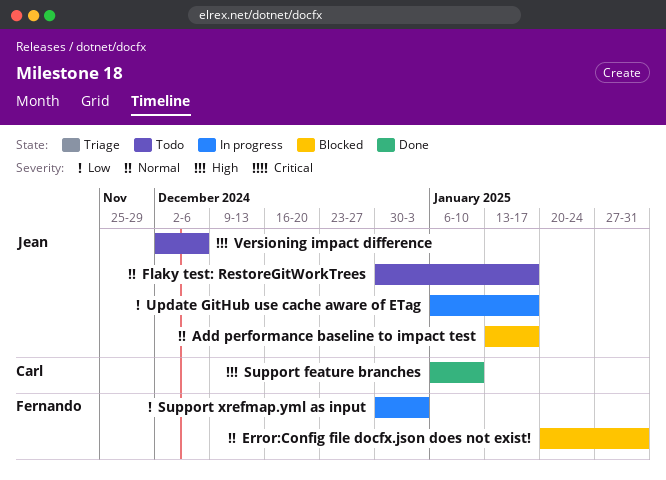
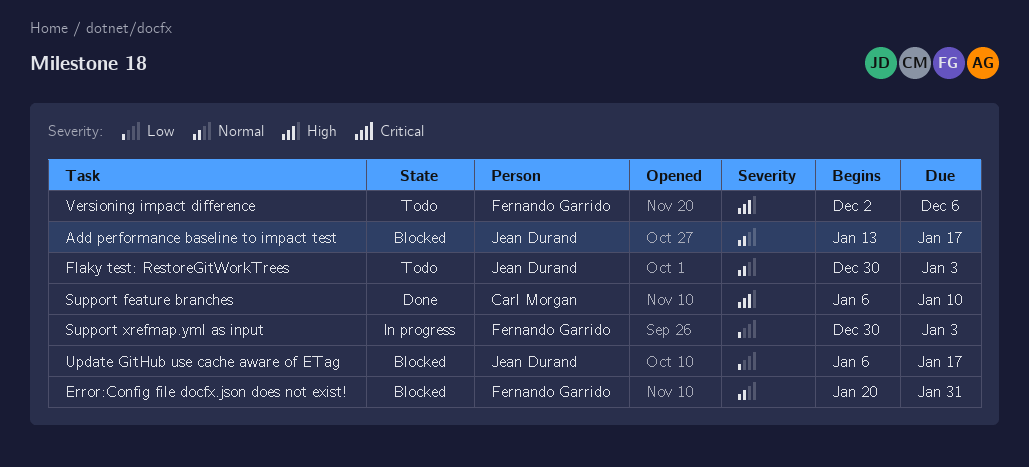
Flaky test: RestoreGitWorkTrees, due: Jan 17 -> Jan 3
Update GitHub use cache aware of ETag, status: In progress -> Blocked
Versioning impact difference, owner: Jean Durand -> Fernando Garrido

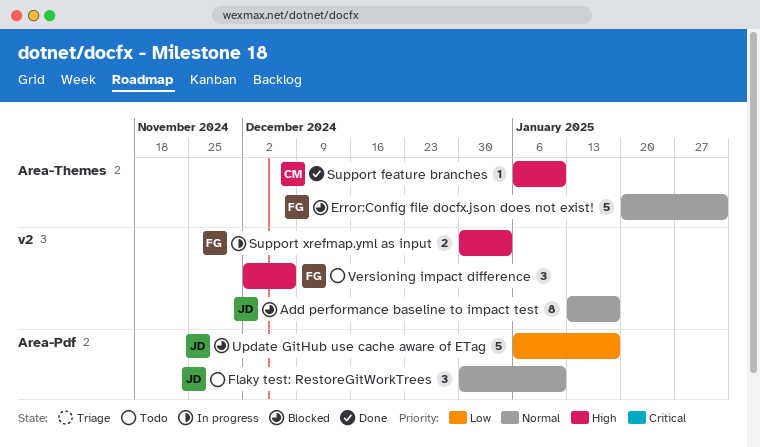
Flaky test: RestoreGitWorkTrees, due: Jan 3 -> Jan 10
Support xrefmap.yml as input, priority: Low -> High

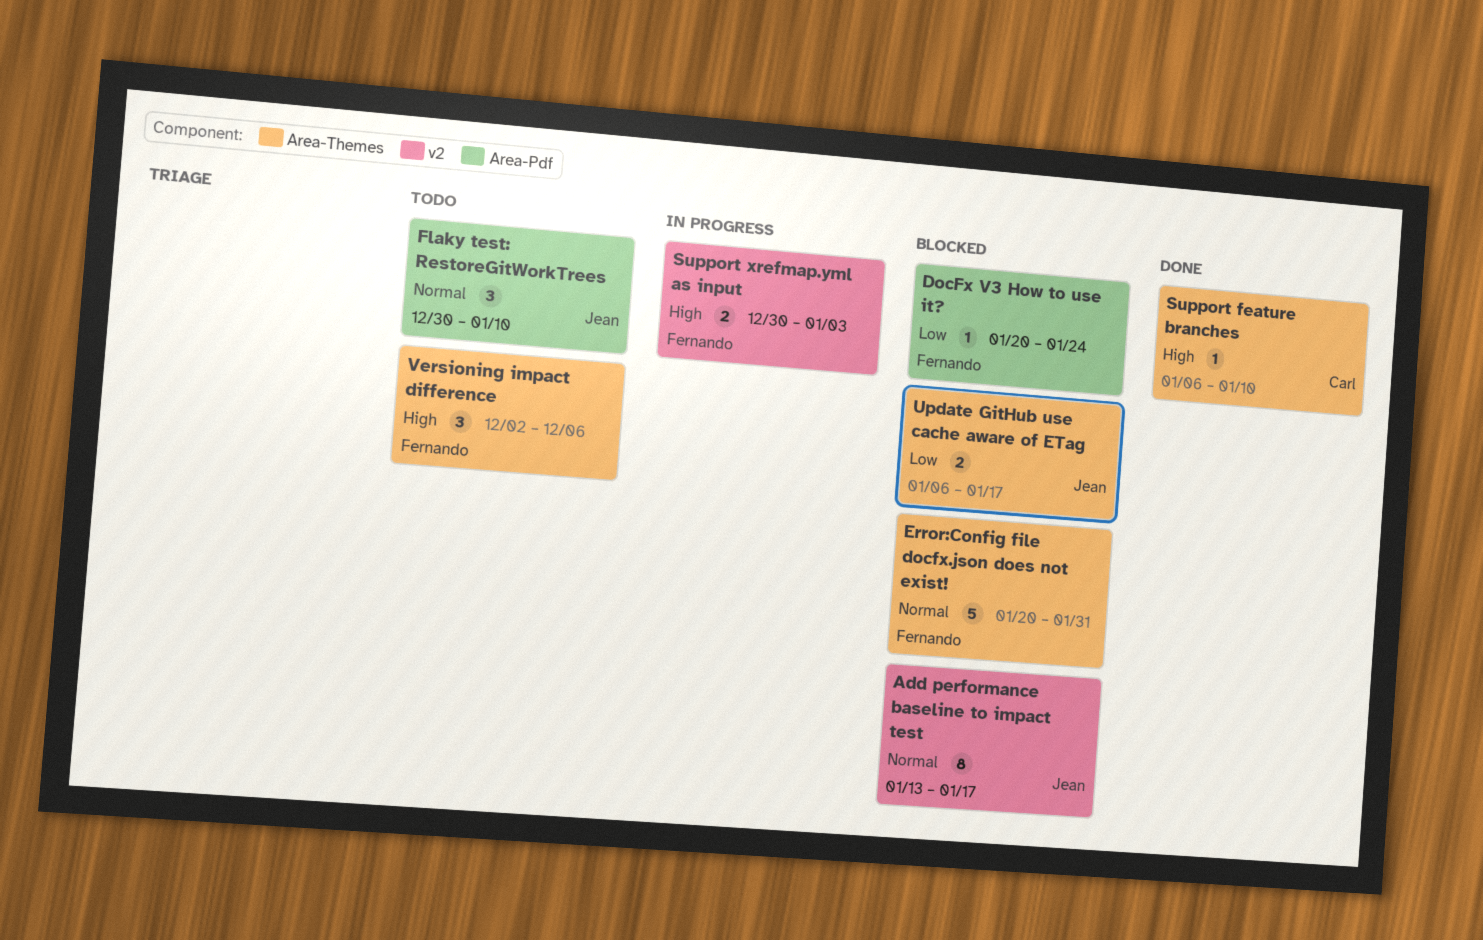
DocFx V3 How to use it?: none -> present
Update GitHub use cache aware of ETag, label: Area-Pdf -> Area-Themes
Update GitHub use cache aware of ETag, estimate: 5 -> 2
Versioning impact difference, label: v2 -> Area-Themes

